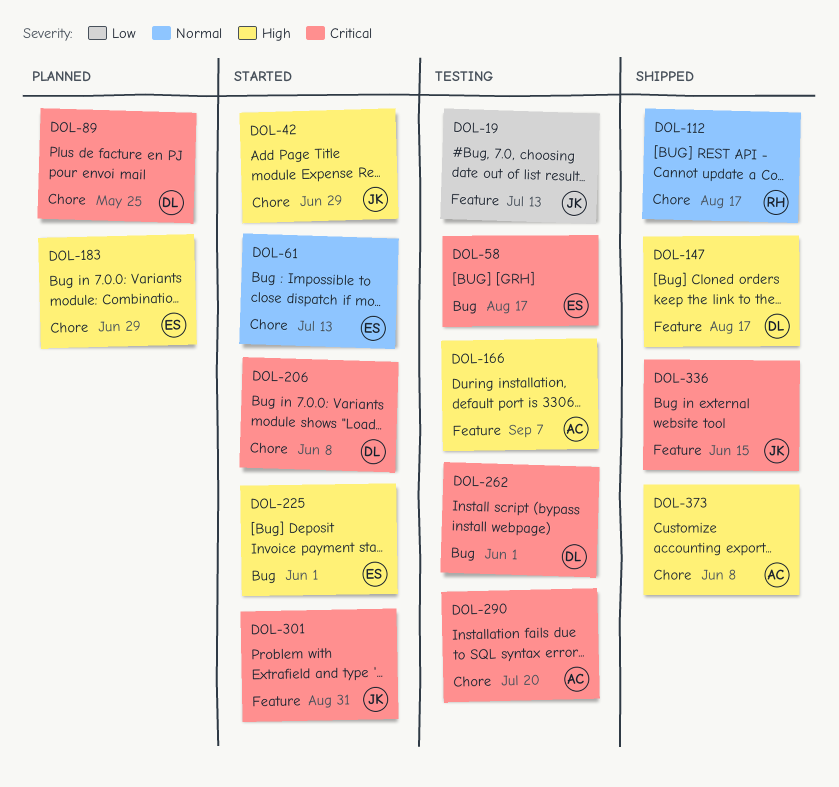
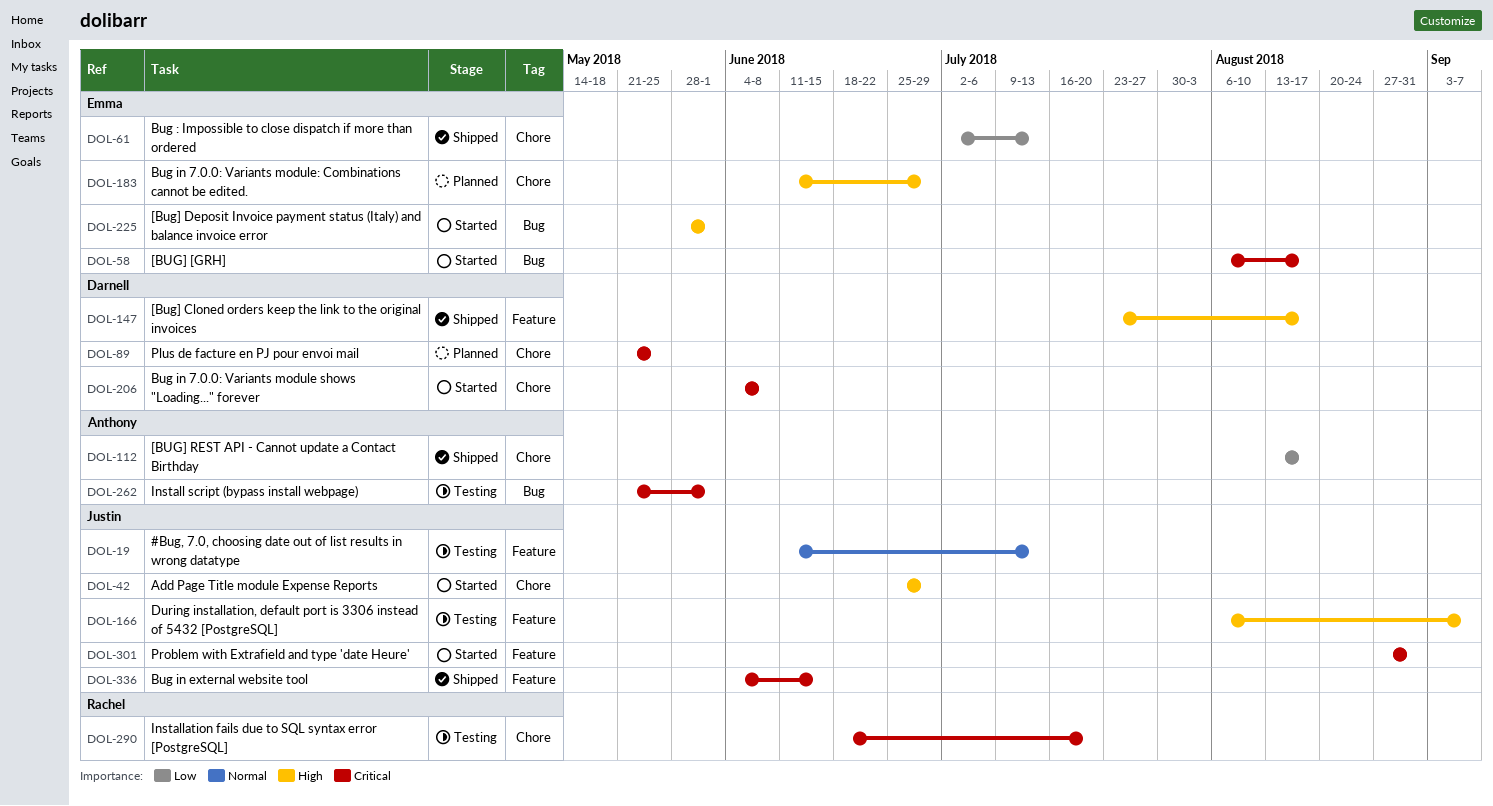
DOL-19, priority: Low -> Normal
DOL-58, status: Testing -> Started
DOL-61, status: Started -> Shipped
DOL-61, priority: Normal -> Low
DOL-112, owner: Rachel -> Anthony
DOL-112, priority: Normal -> Low
DOL-166, owner: Anthony -> Justin
DOL-262, owner: Darnell -> Anthony
DOL-290, owner: Anthony -> Rachel
DOL-373: present -> none

